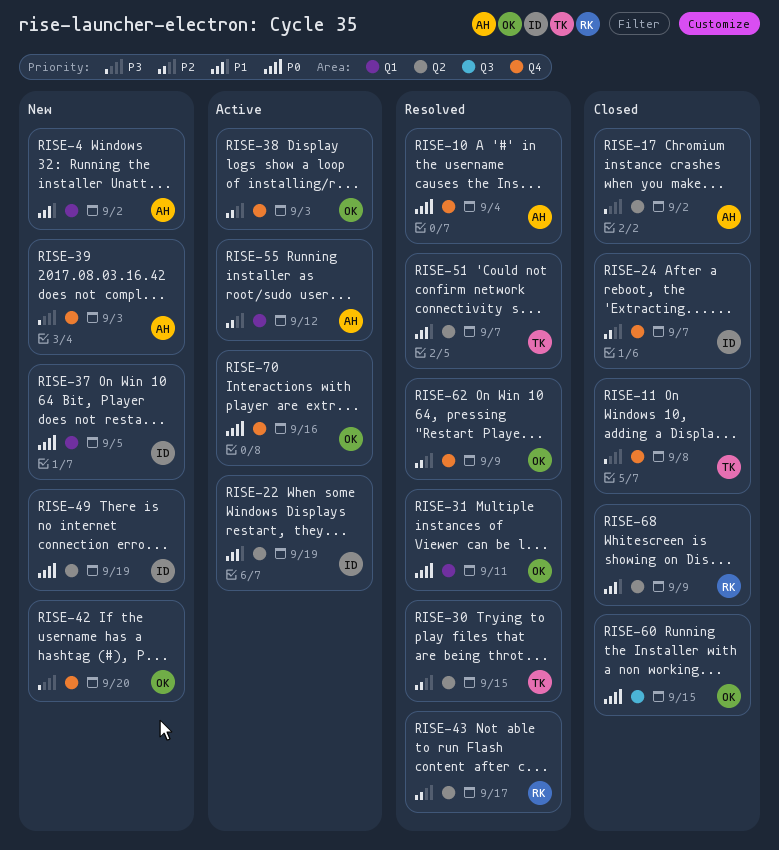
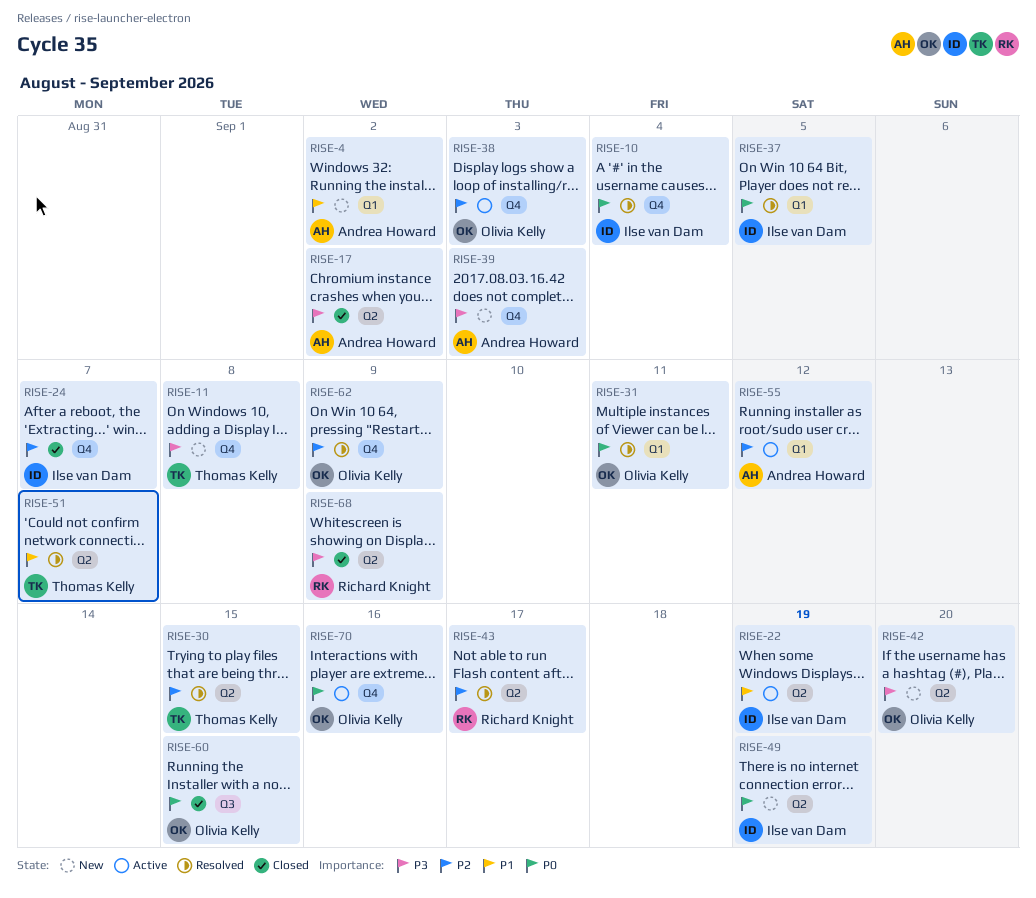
RISE-10, owner: Andrea Howard -> Ilse van Dam
RISE-11, status: Closed -> New
RISE-37, status: New -> Resolved
RISE-42, label: Q4 -> Q2
RISE-68, priority: P1 -> P3

